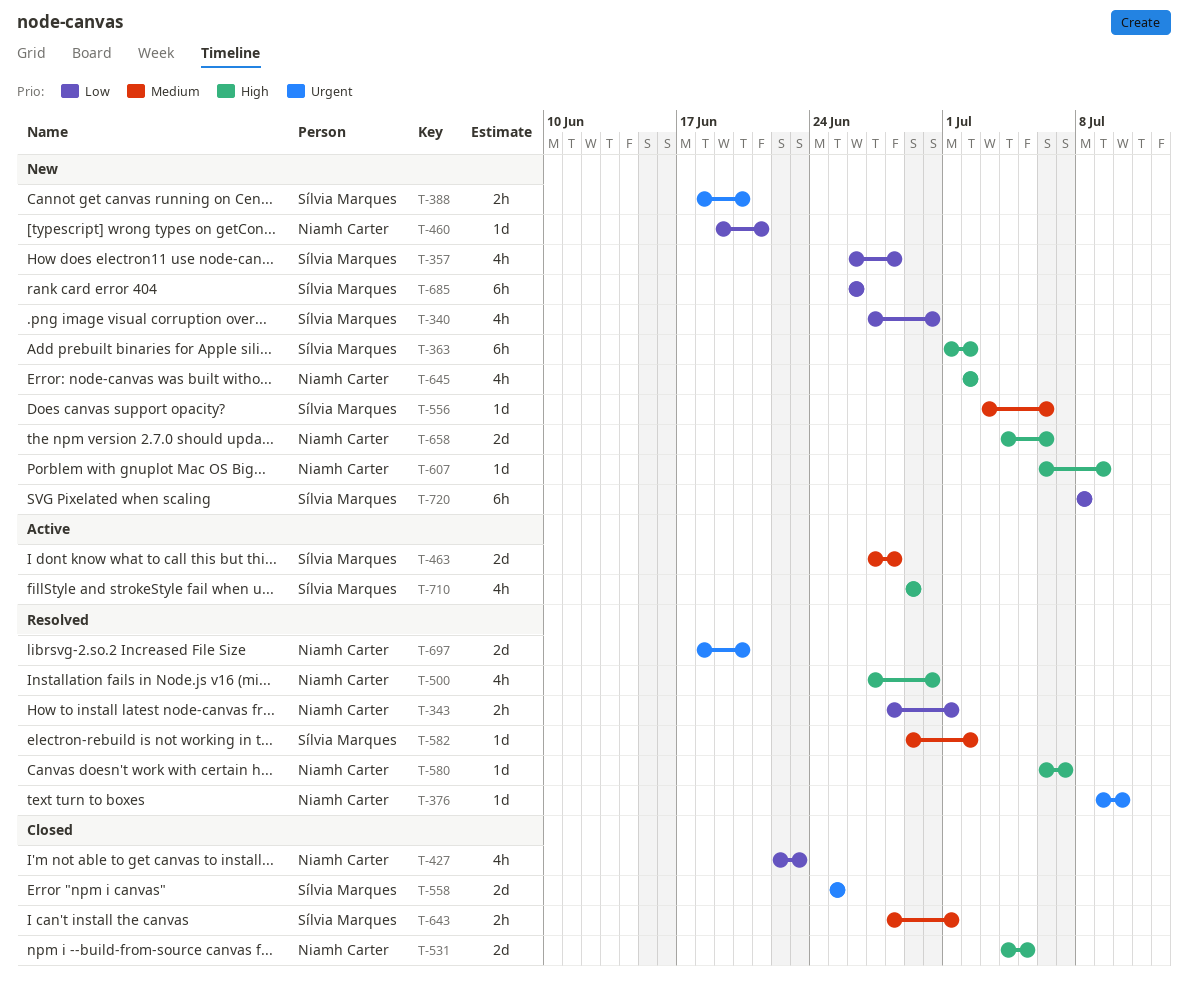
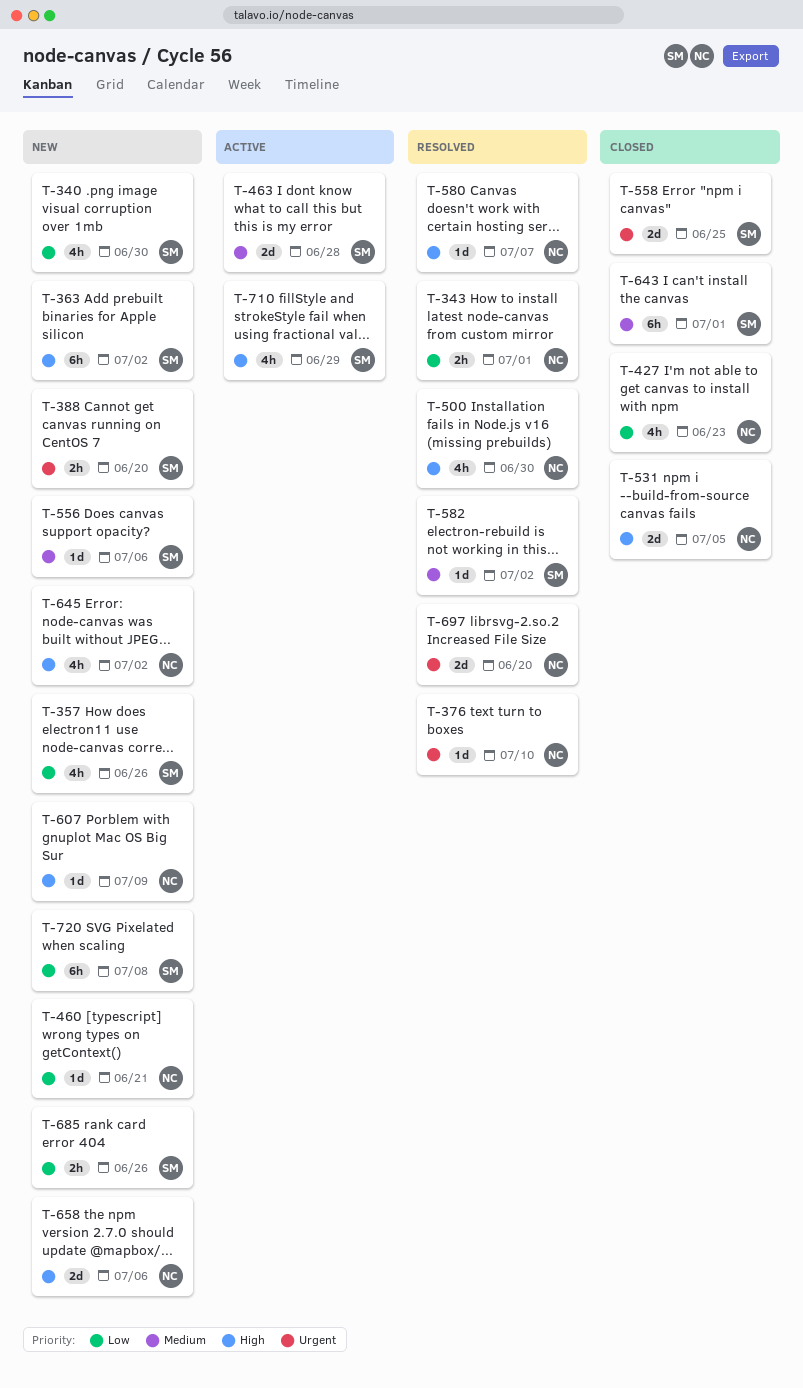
T-357, due: Jun 28 -> Jun 26
T-643, estimate: 2h -> 6h
T-685, estimate: 6h -> 2h

